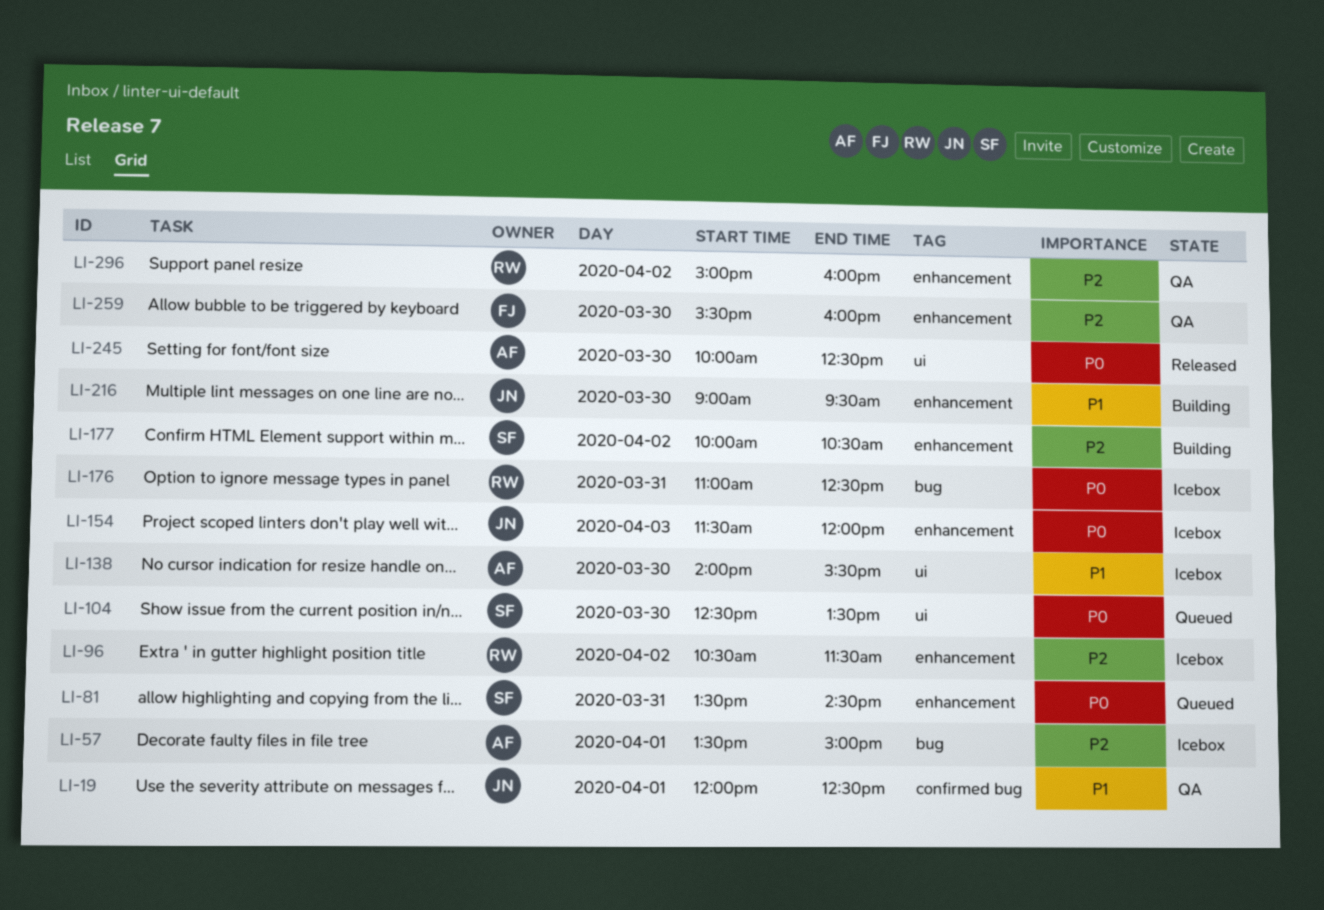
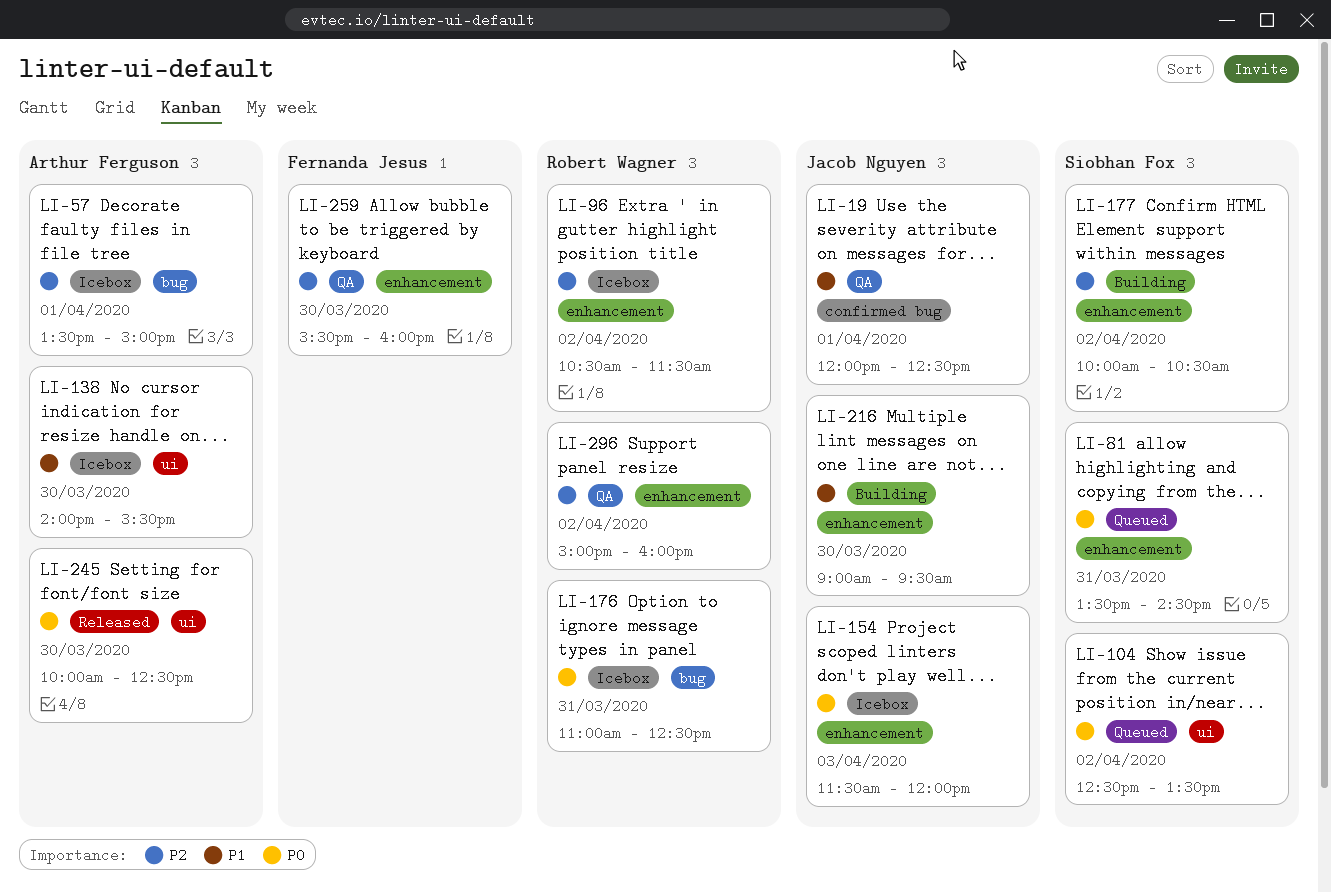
LI-104, day: Mar 30 -> Apr 2

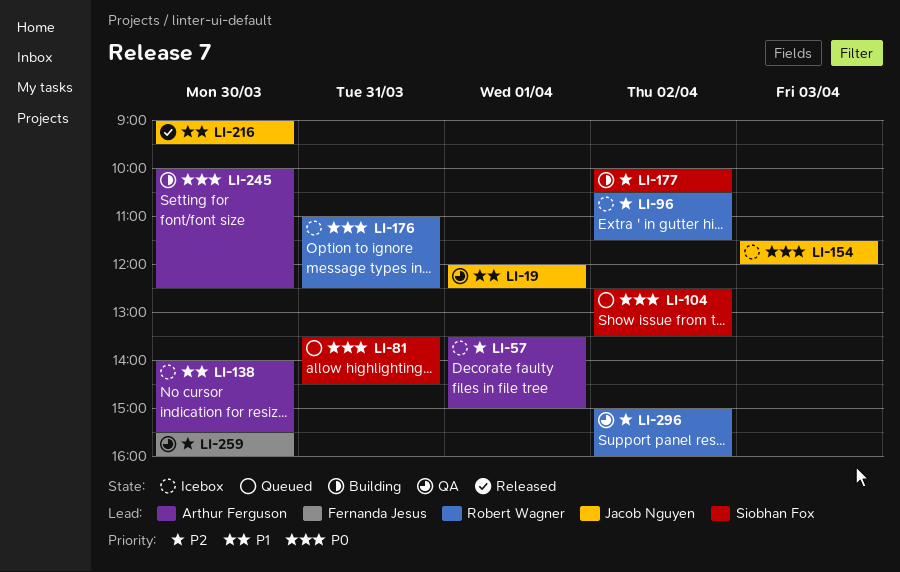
LI-216, status: Building -> Released
LI-245, status: Released -> Building

